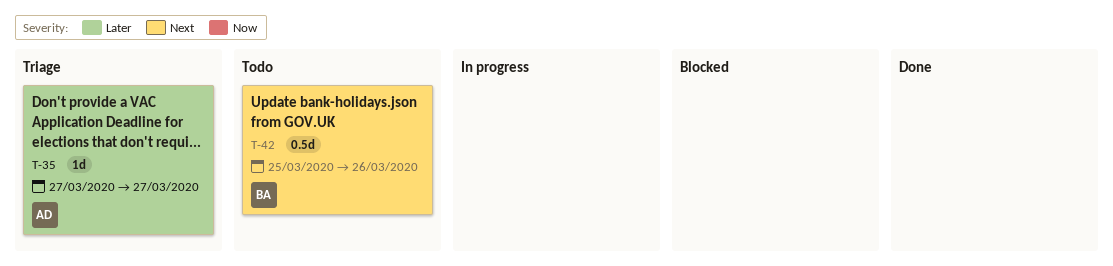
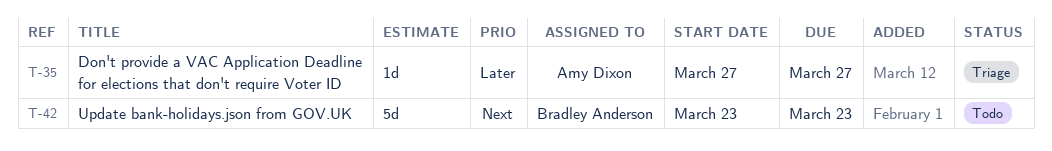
T-42, estimate: 0.5d -> 5d
T-42, start: Mar 25 -> Mar 23
T-42, due: Mar 26 -> Mar 23

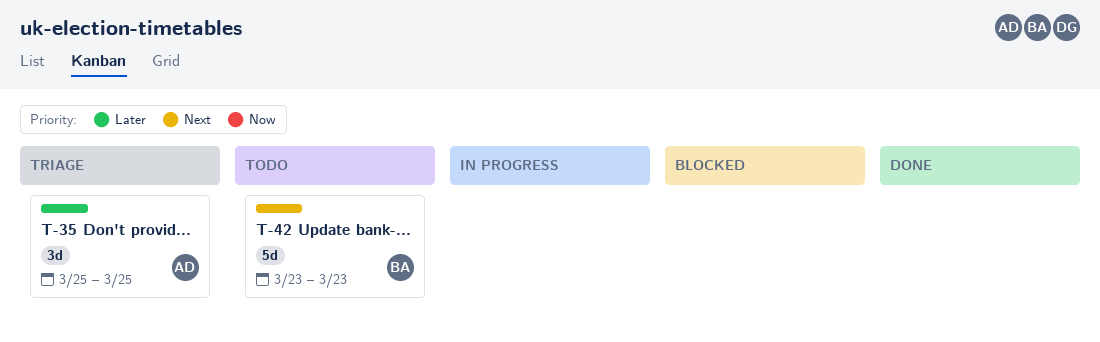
T-35, estimate: 1d -> 3d
T-35, start: Mar 27 -> Mar 25
T-35, due: Mar 27 -> Mar 25

